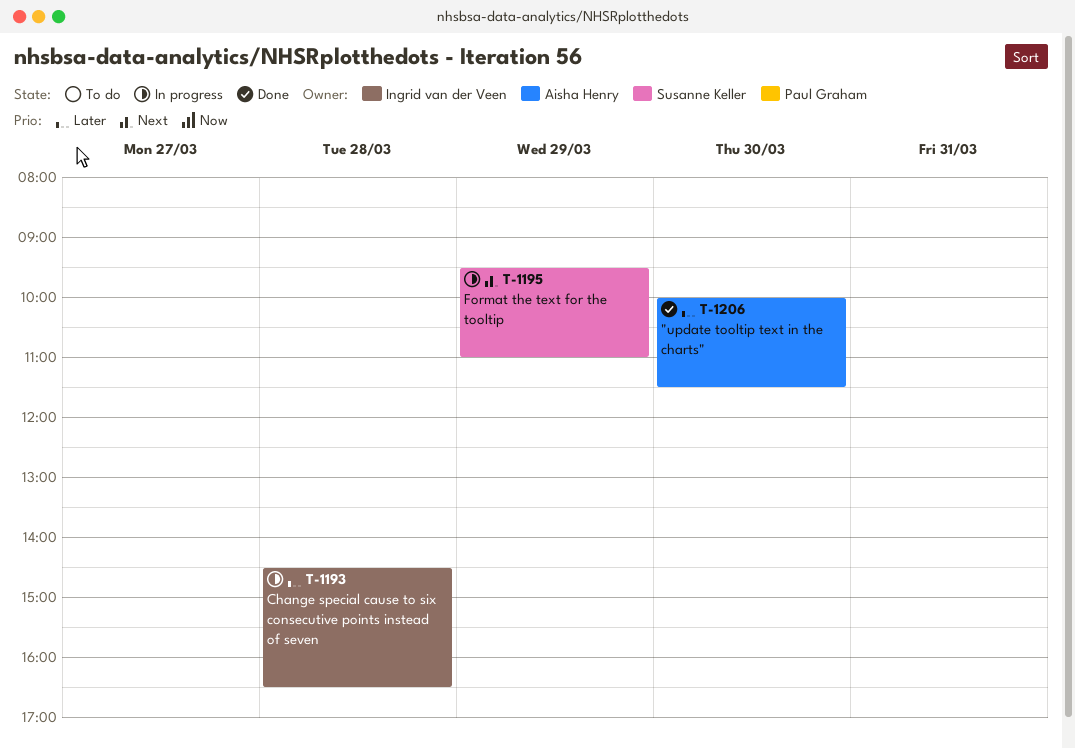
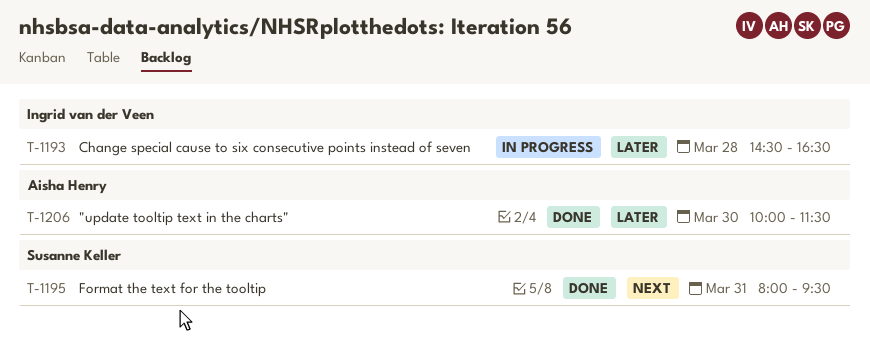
T-1195, status: In progress -> Done
T-1195, day: Mar 29 -> Mar 31
T-1195, begins: 09:30 -> 08:00
T-1195, ends: 11:00 -> 09:30

